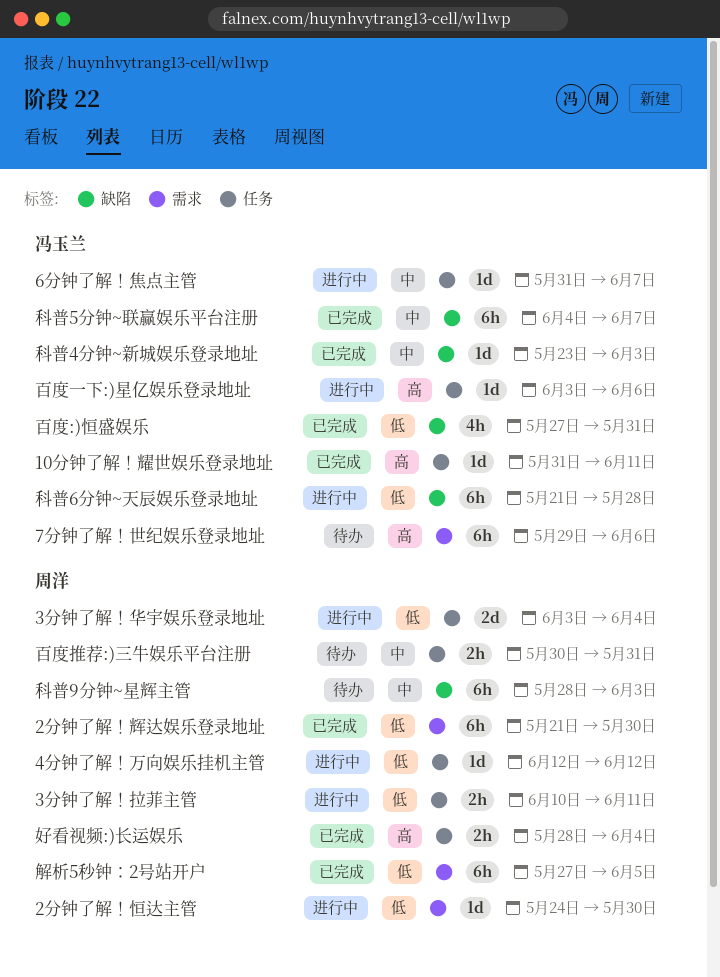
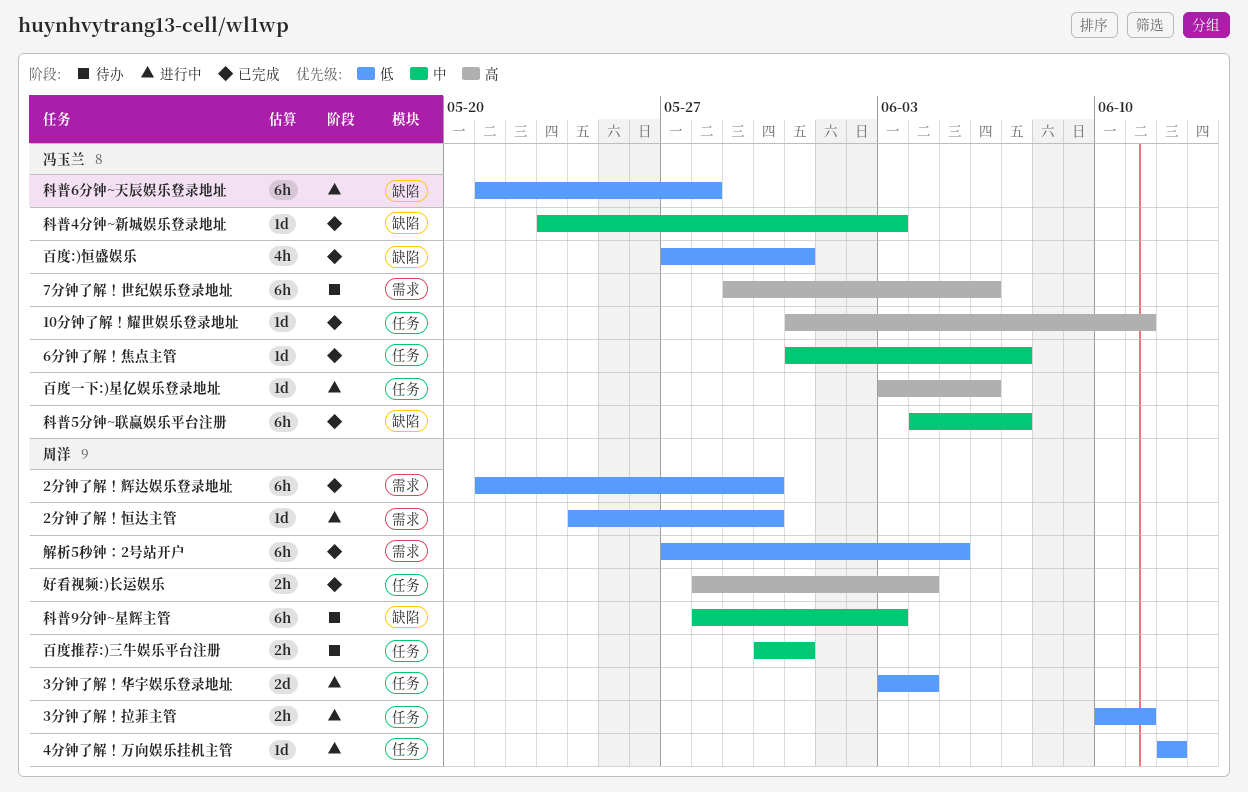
6分钟了解！焦点主管, status: 进行中 -> 已完成

